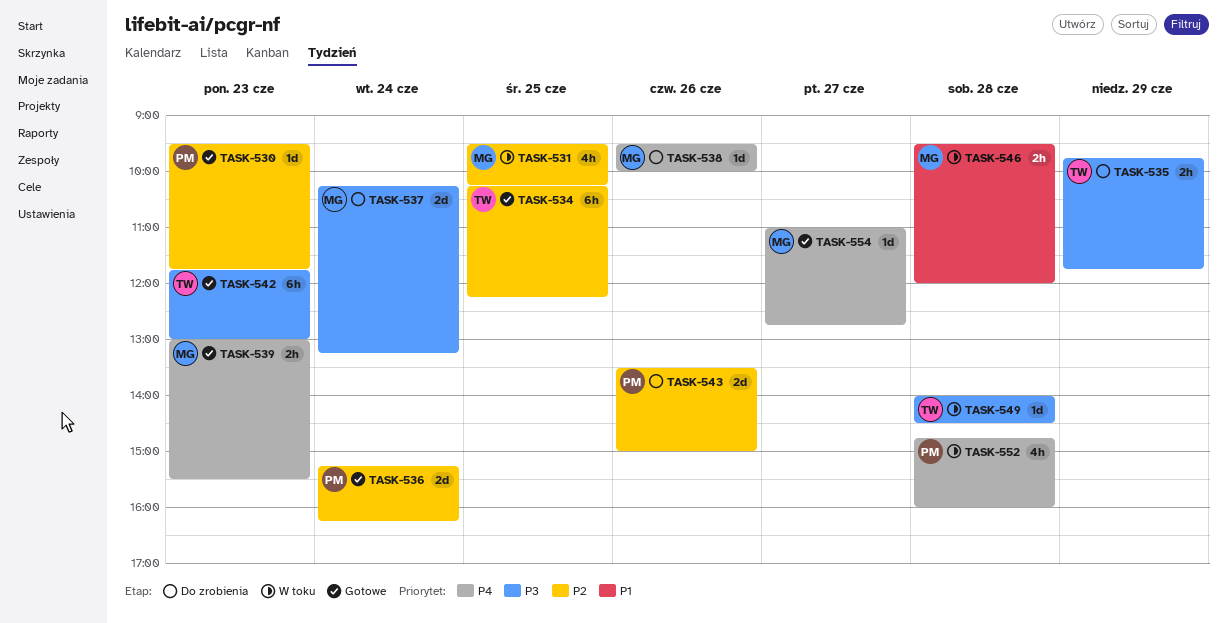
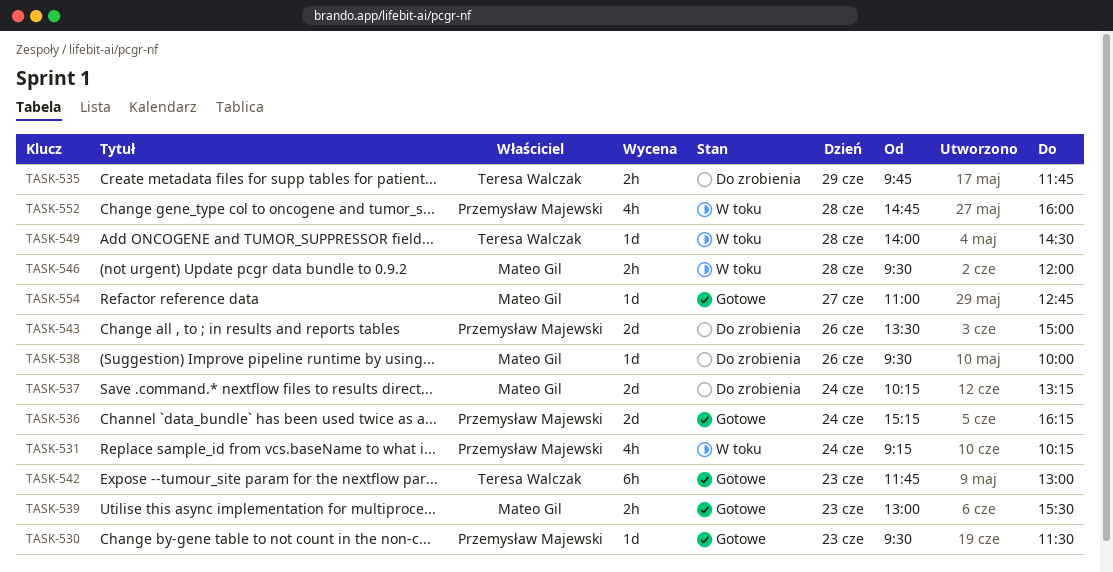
TASK-530, ends: 11:45 -> 11:30
TASK-531, owner: Mateo Gil -> Przemysław Majewski
TASK-531, day: Jun 25 -> Jun 24
TASK-531, begins: 09:30 -> 09:15
TASK-534: present -> none

